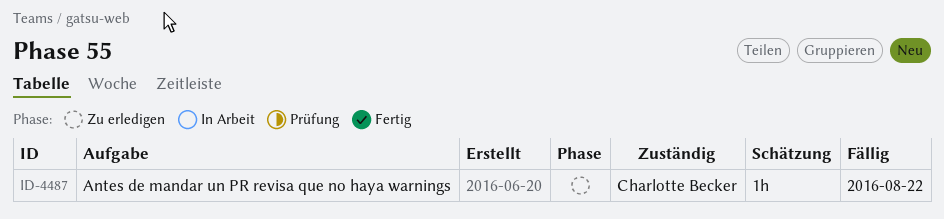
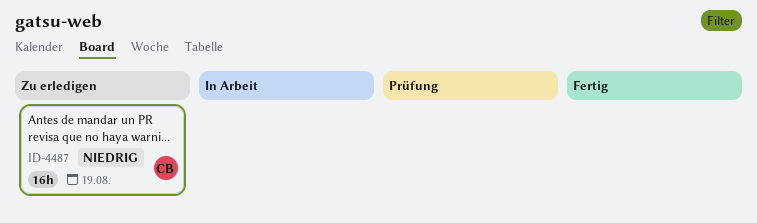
ID-4487, estimate: 1h -> 16h
ID-4487, due: Aug 22 -> Aug 19

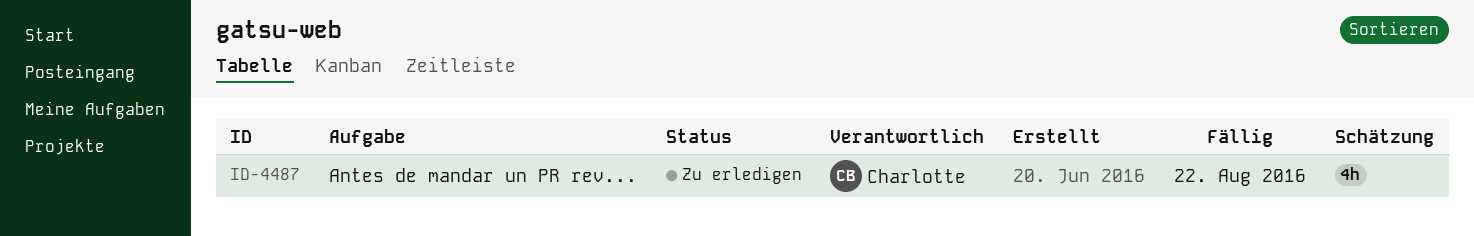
ID-4487, estimate: 16h -> 4h
ID-4487, due: Aug 19 -> Aug 22

